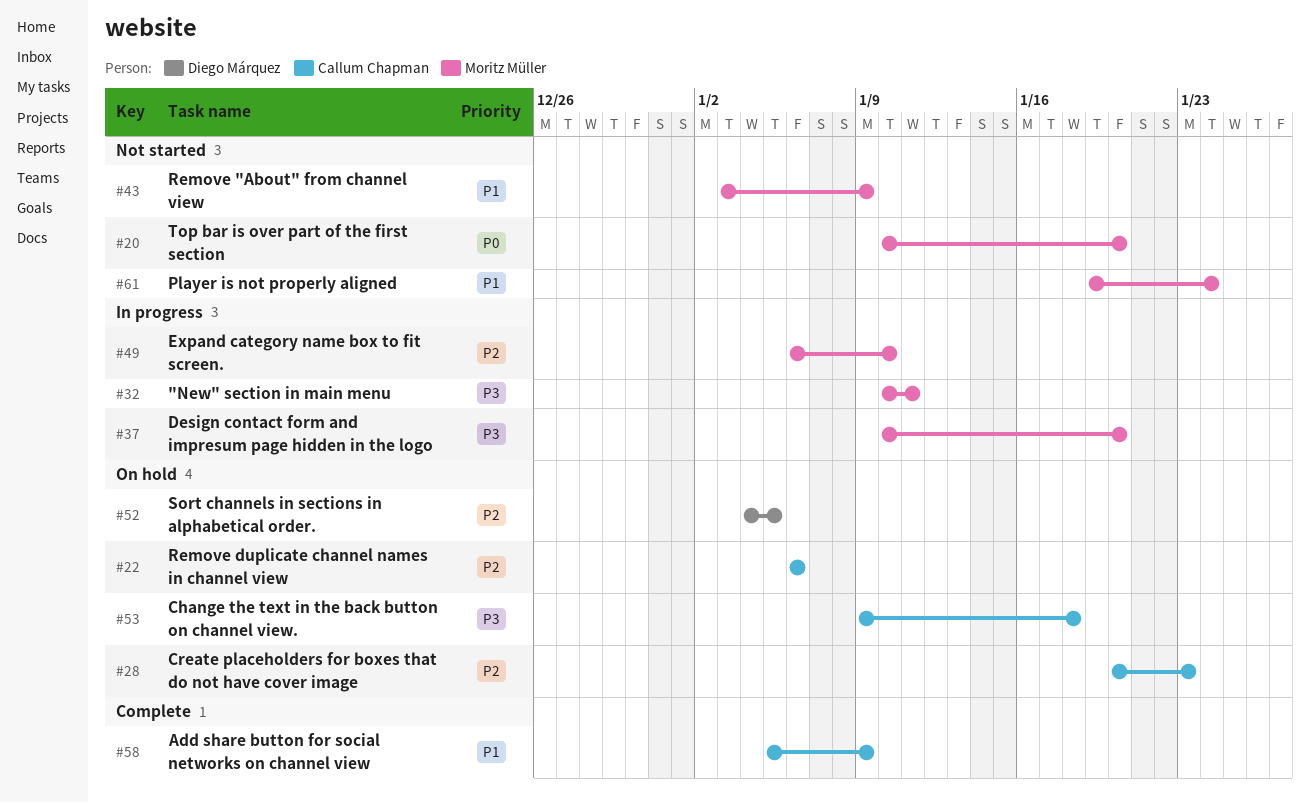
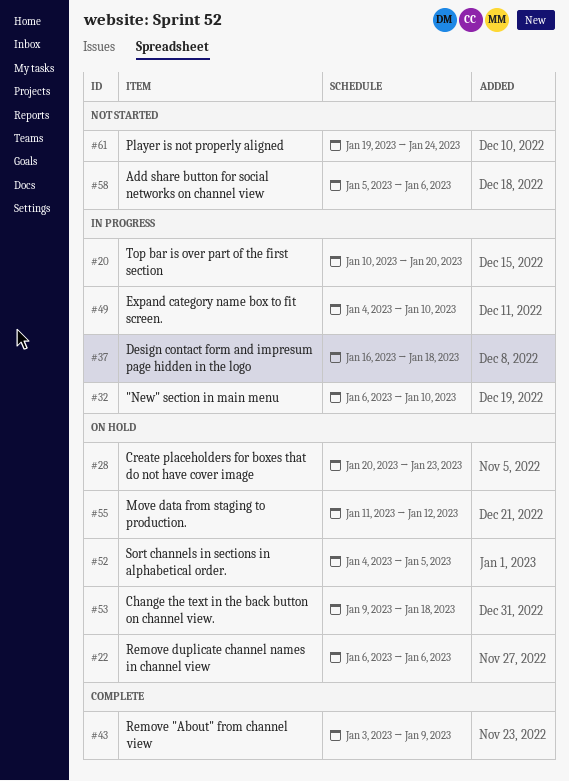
#20, status: Not started -> In progress
#32, start: Jan 10 -> Jan 6
#32, due: Jan 11 -> Jan 10
#37, start: Jan 10 -> Jan 16
#37, due: Jan 20 -> Jan 18
#43, status: Not started -> Complete
#49, start: Jan 6 -> Jan 4
#55: none -> present
#58, status: Complete -> Not started
#58, due: Jan 9 -> Jan 6

